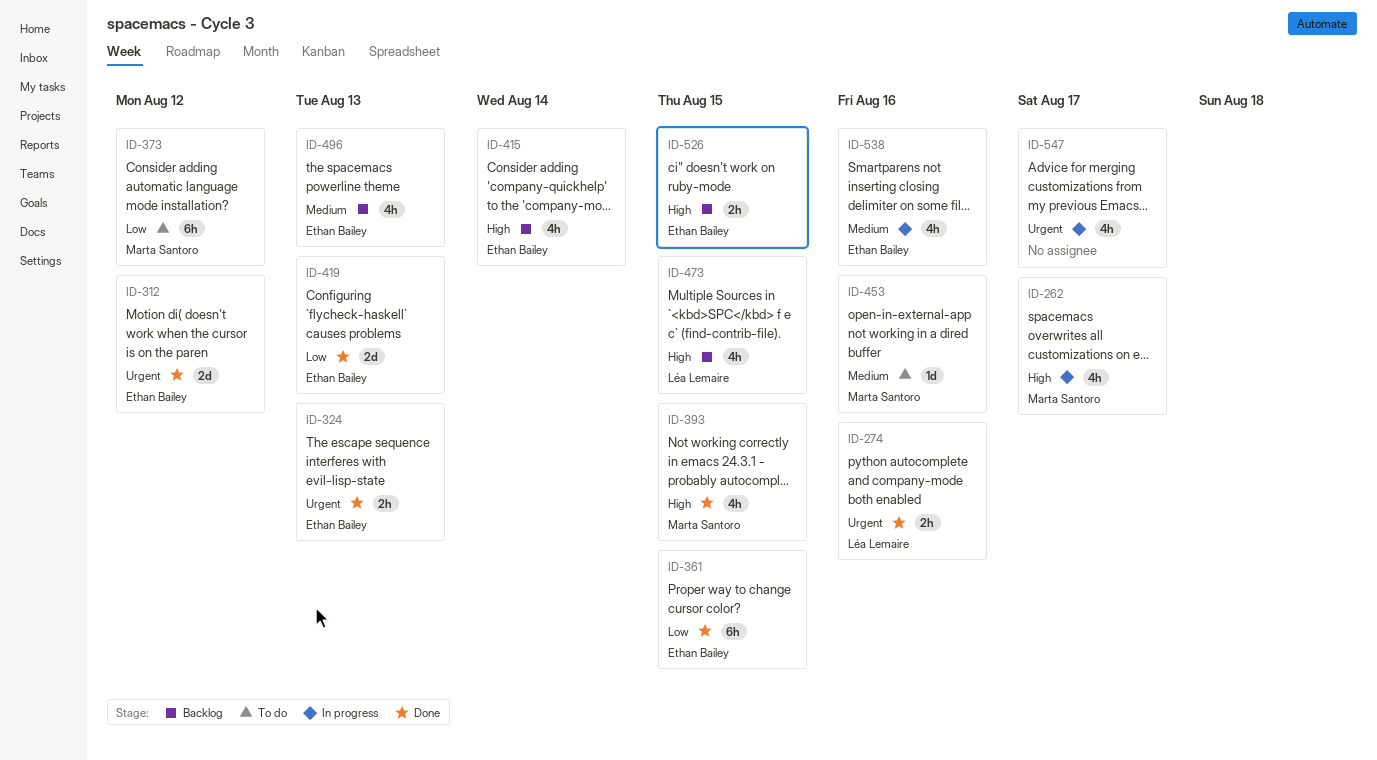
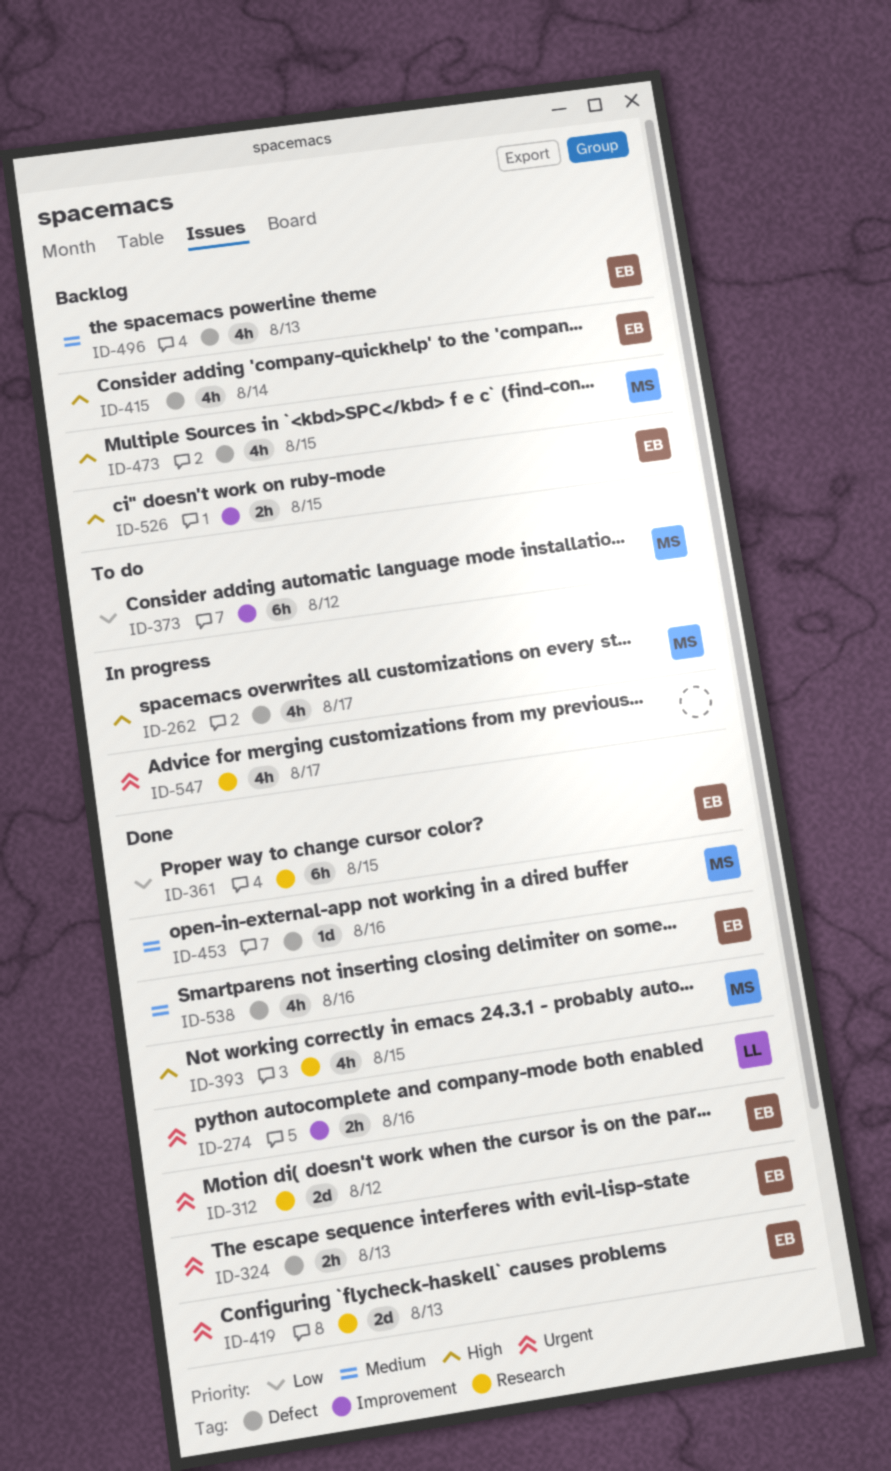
ID-419, priority: Low -> Urgent
ID-453, status: To do -> Done
ID-473, owner: Léa Lemaire -> Marta Santoro
ID-538, status: In progress -> Done

